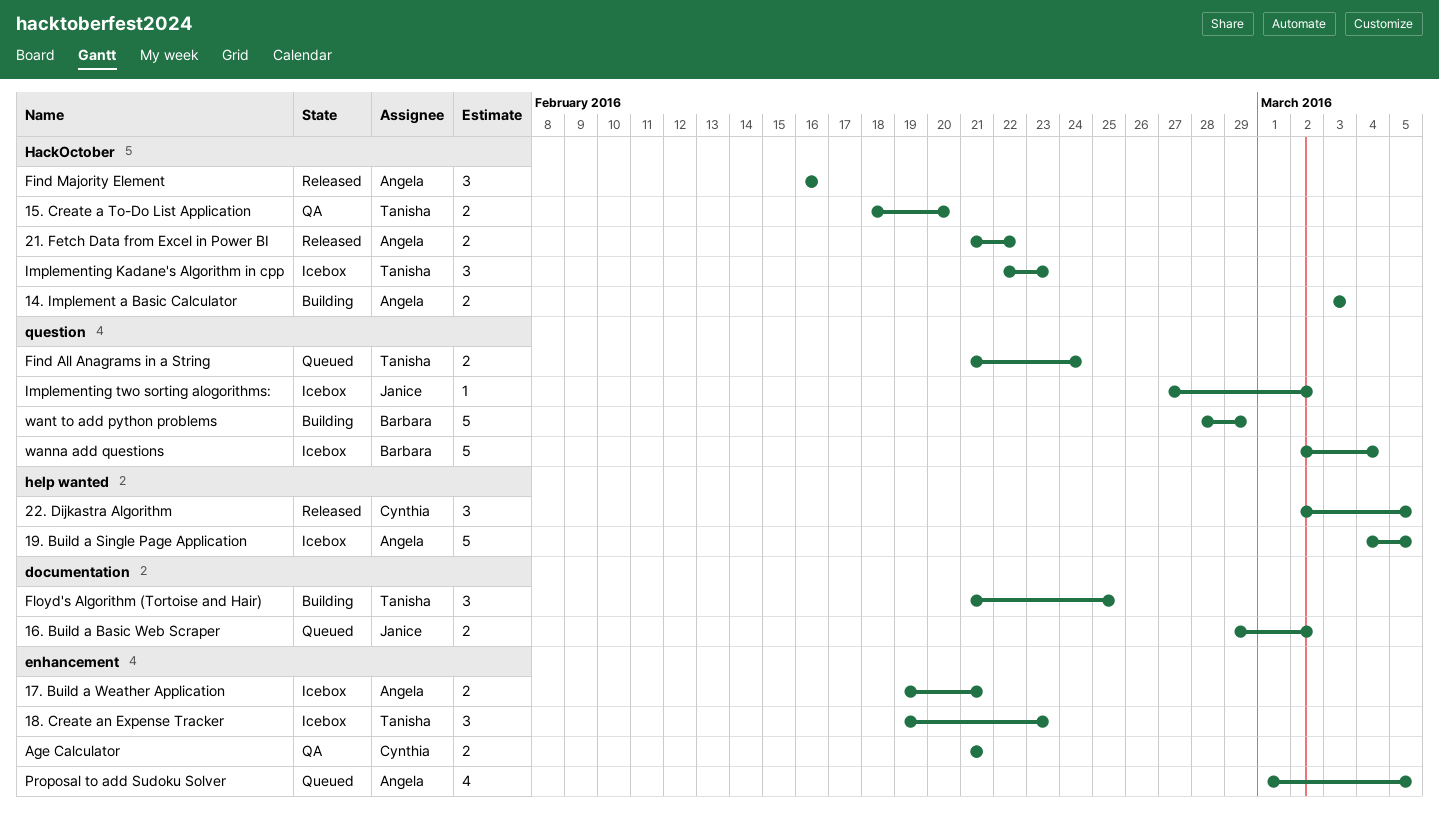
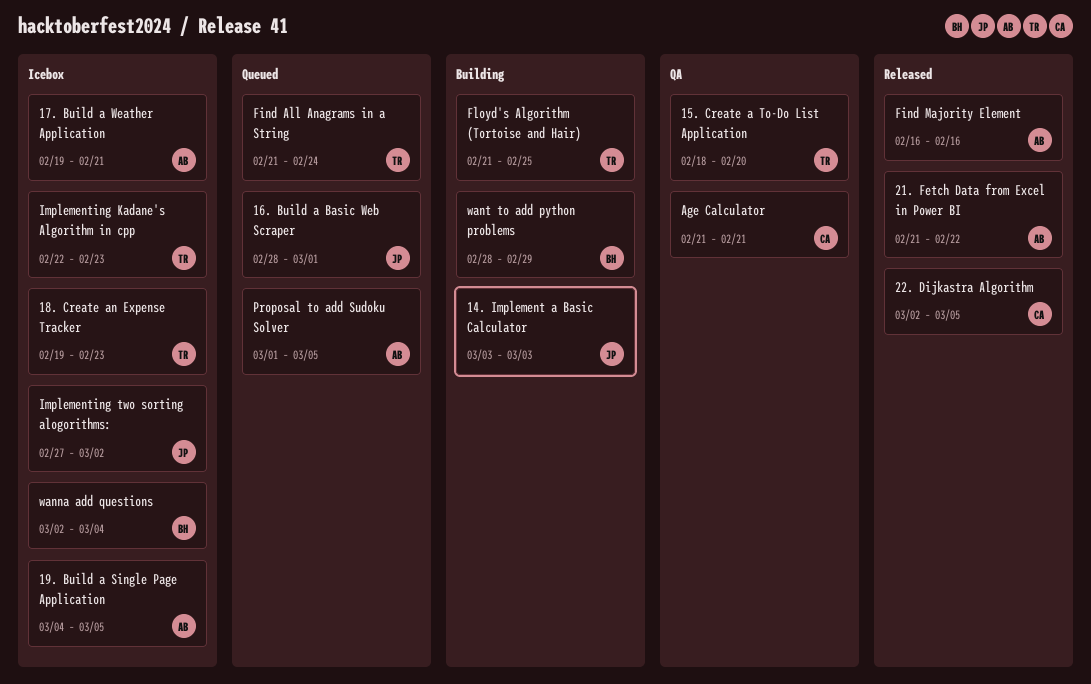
14. Implement a Basic Calculator, owner: Angela -> Janice
16. Build a Basic Web Scraper, start: Feb 29 -> Feb 28
16. Build a Basic Web Scraper, due: Mar 2 -> Mar 1

